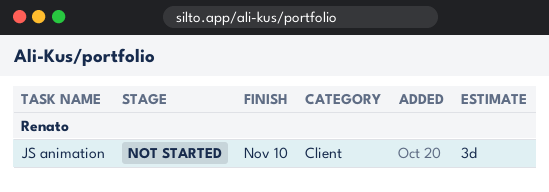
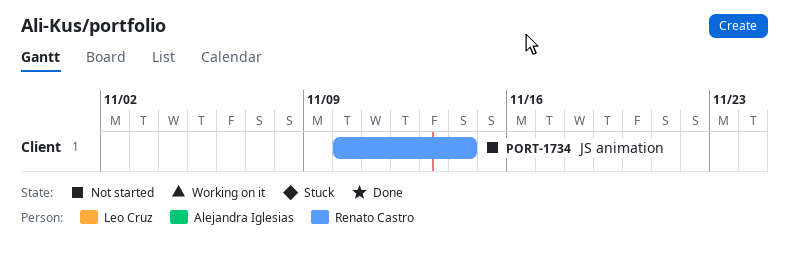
JS animation, due: Nov 10 -> Nov 14

